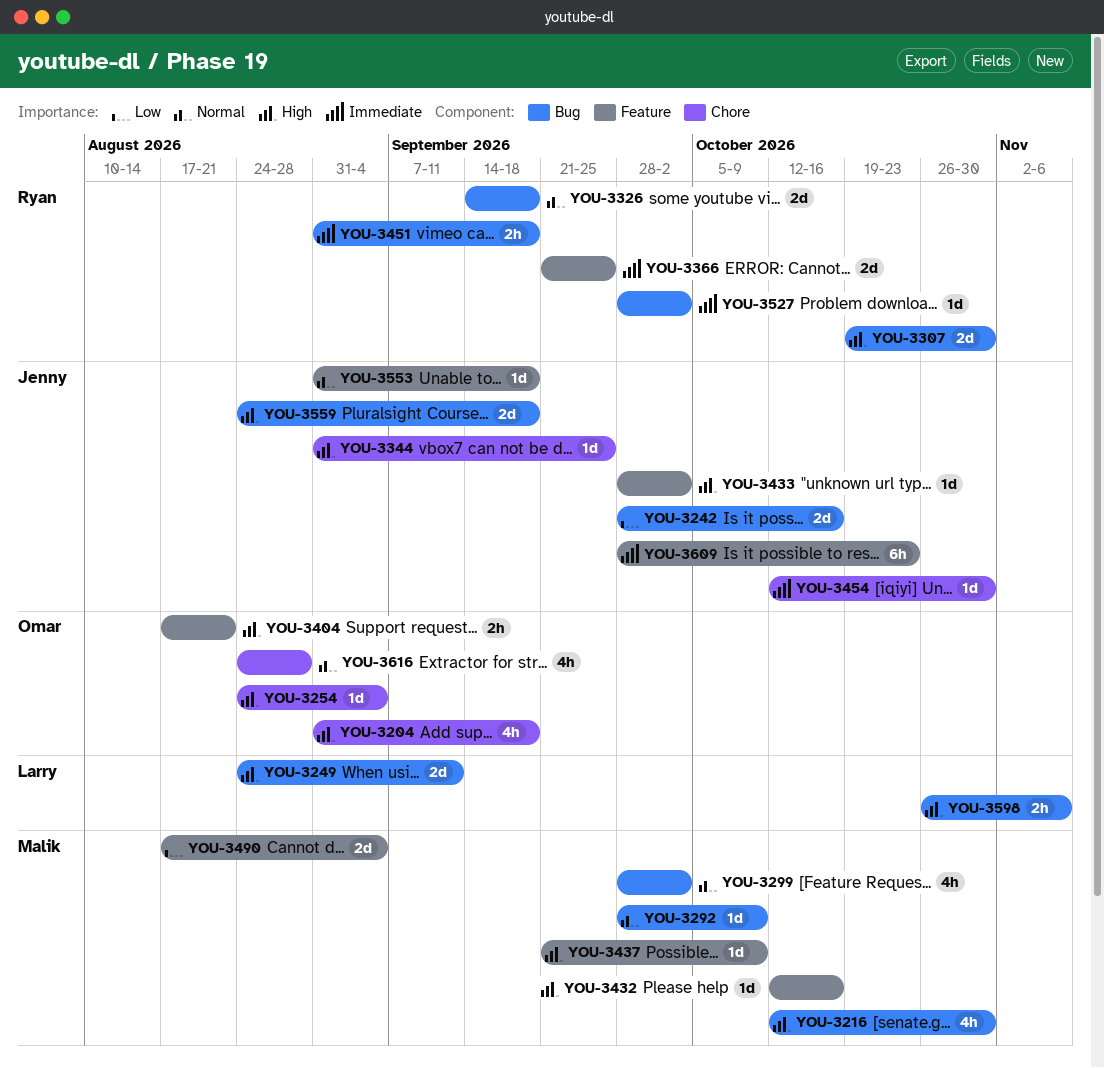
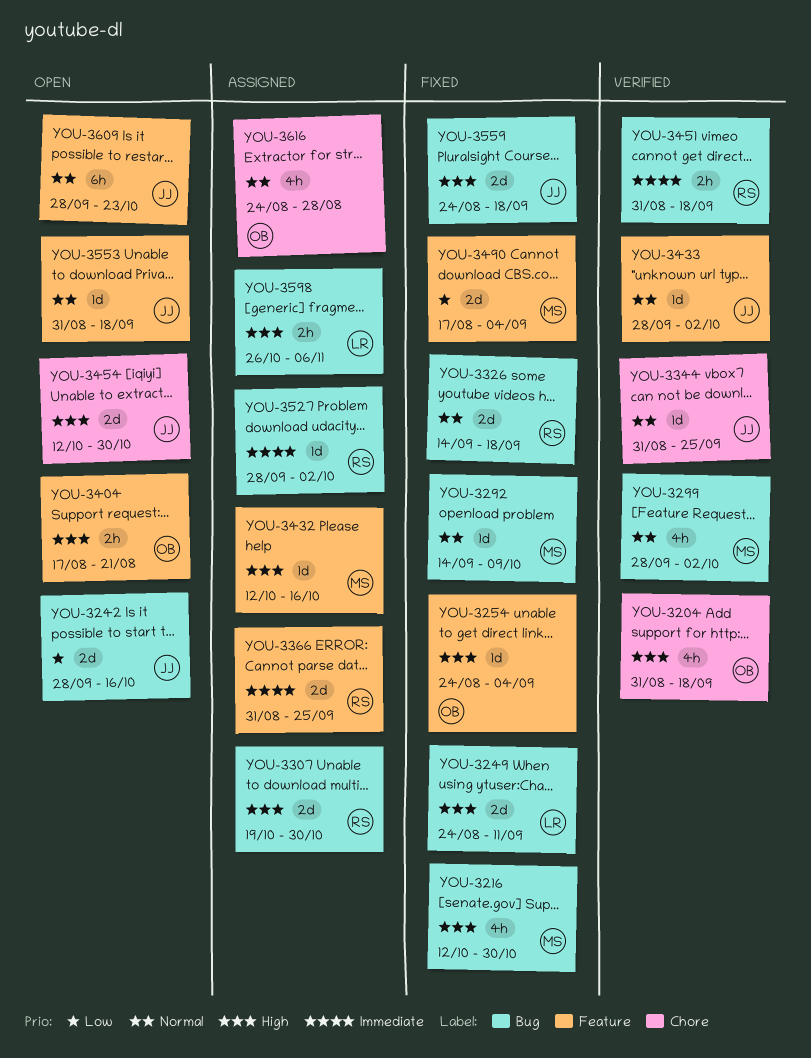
YOU-3254, label: Chore -> Feature
YOU-3292, start: Sep 28 -> Sep 14
YOU-3344, priority: High -> Normal
YOU-3366, start: Sep 21 -> Aug 31
YOU-3433, priority: High -> Normal
YOU-3437: present -> none
YOU-3454, priority: Immediate -> High
YOU-3454, estimate: 1d -> 2d
YOU-3609, priority: Immediate -> Normal

